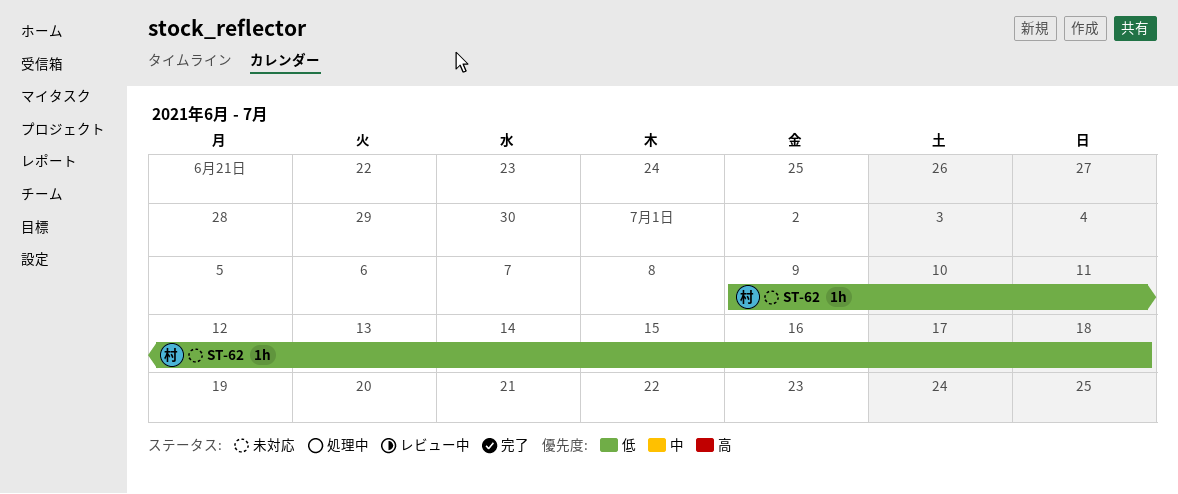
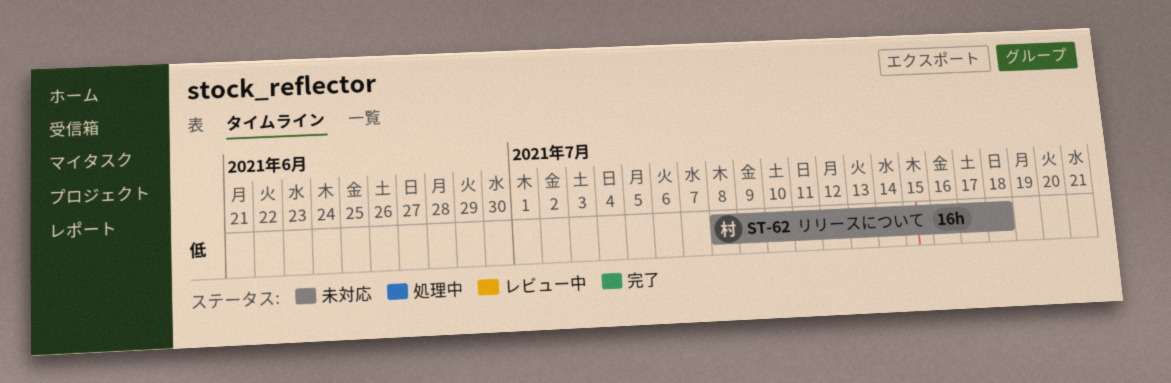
ST-62, estimate: 1h -> 16h
ST-62, start: Jul 9 -> Jul 8

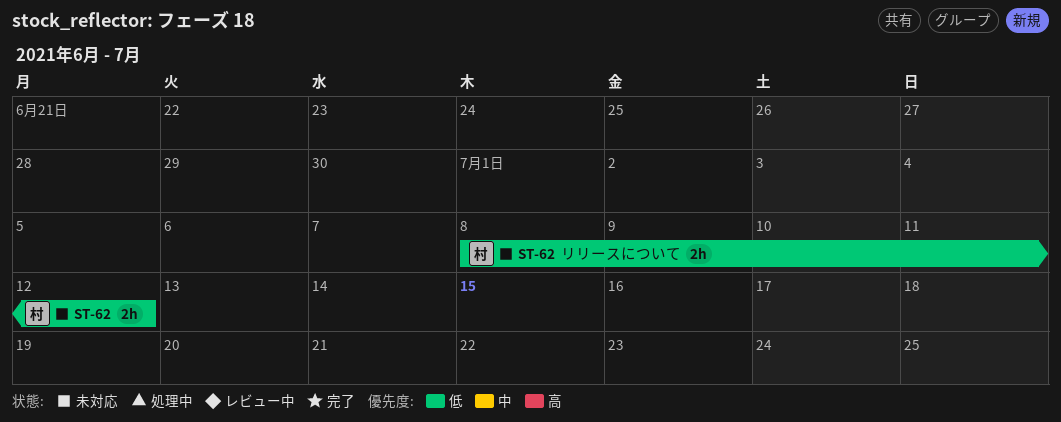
ST-62, estimate: 16h -> 2h
ST-62, due: Jul 18 -> Jul 12

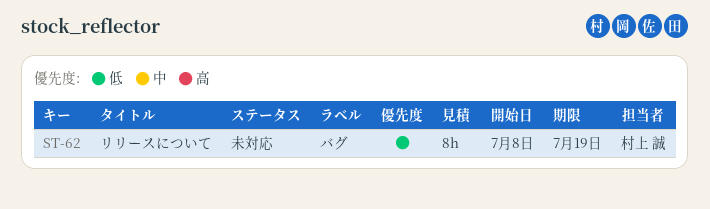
ST-62, estimate: 2h -> 8h
ST-62, due: Jul 12 -> Jul 19

